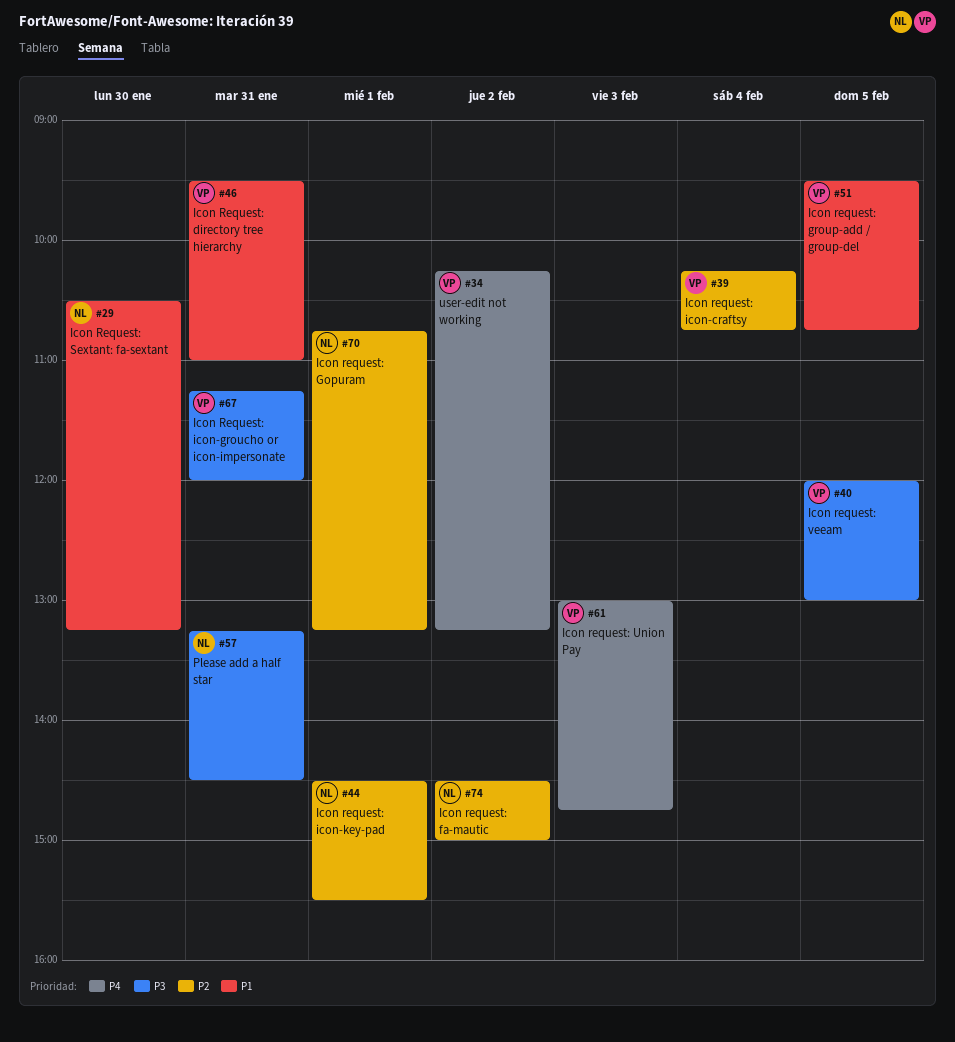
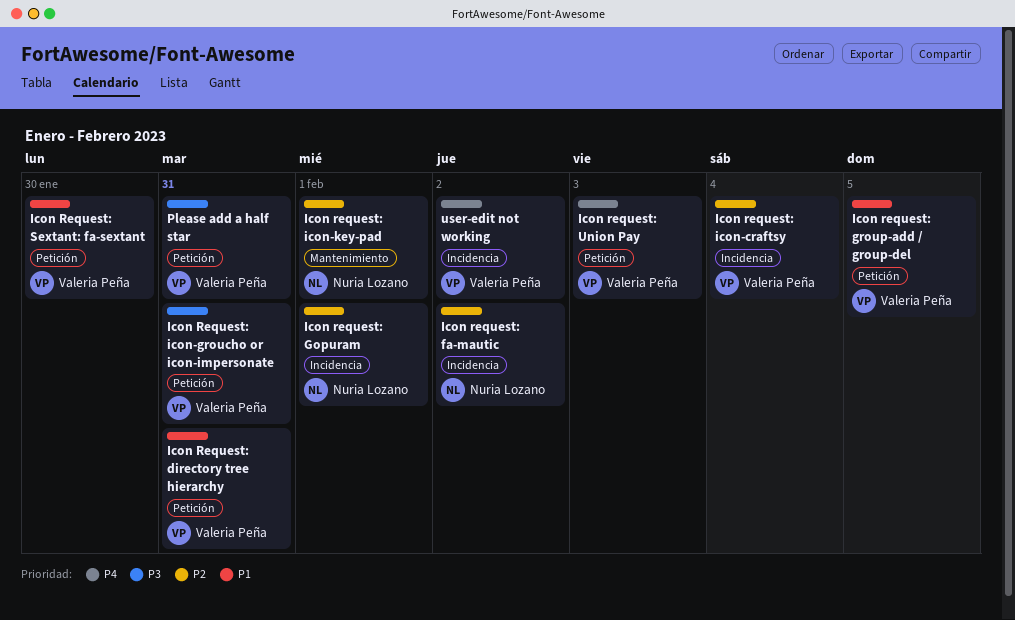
Icon Request: Sextant: fa-sextant, owner: Nuria Lozano -> Valeria Peña
Icon request: veeam: present -> none
Please add a half star, owner: Nuria Lozano -> Valeria Peña

